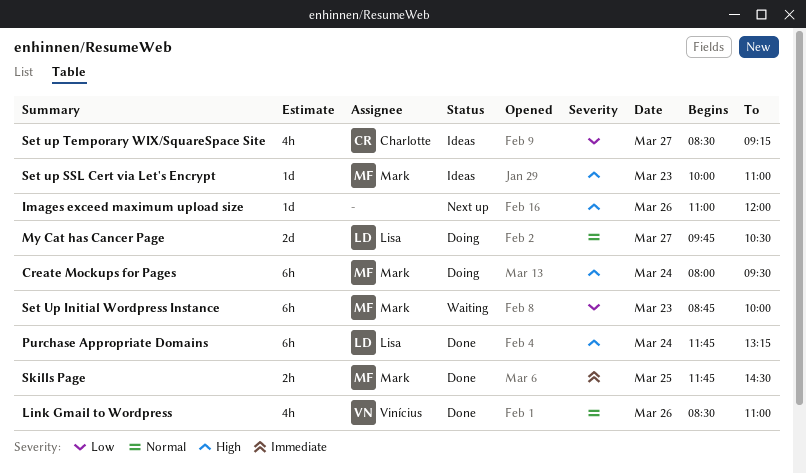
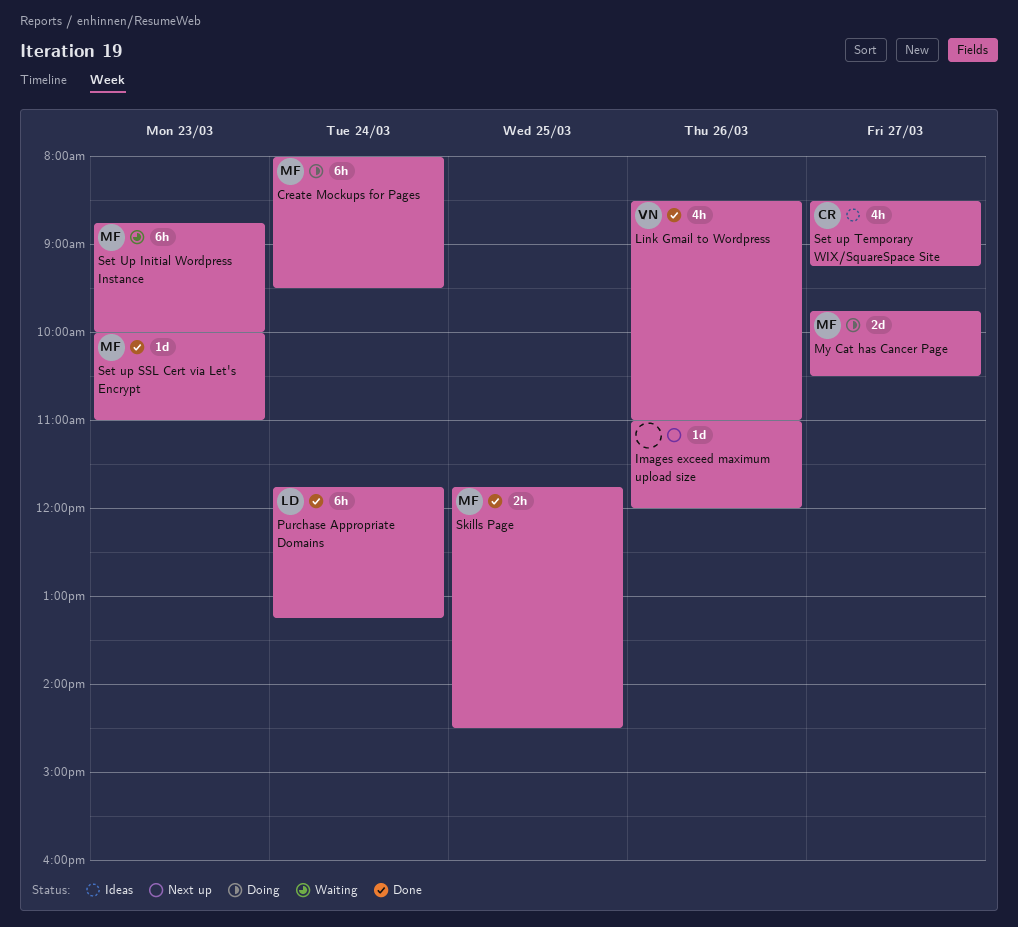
My Cat has Cancer Page, owner: Lisa -> Mark
Set up SSL Cert via Let's Encrypt, status: Ideas -> Done

